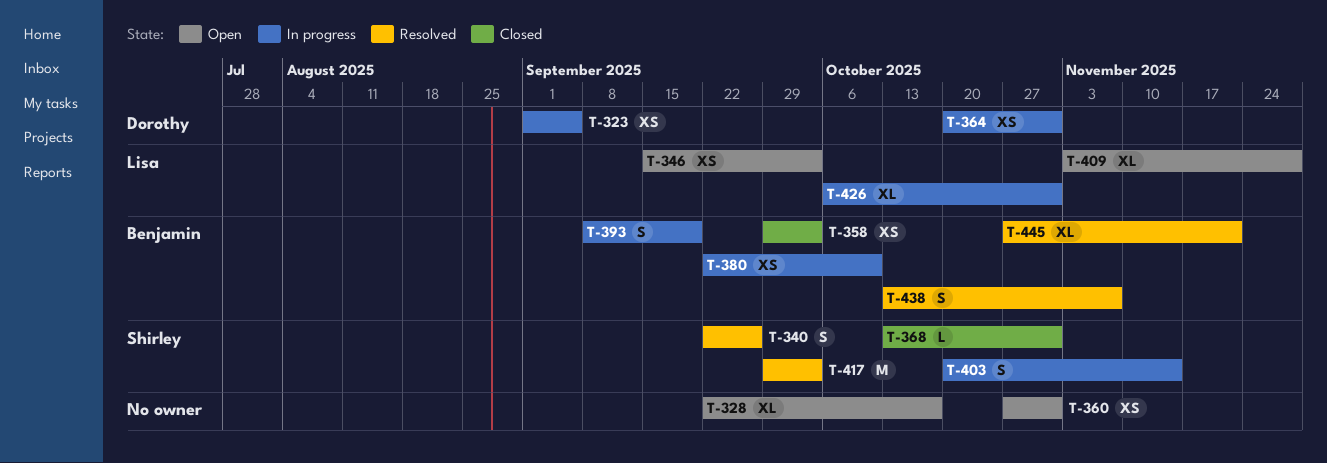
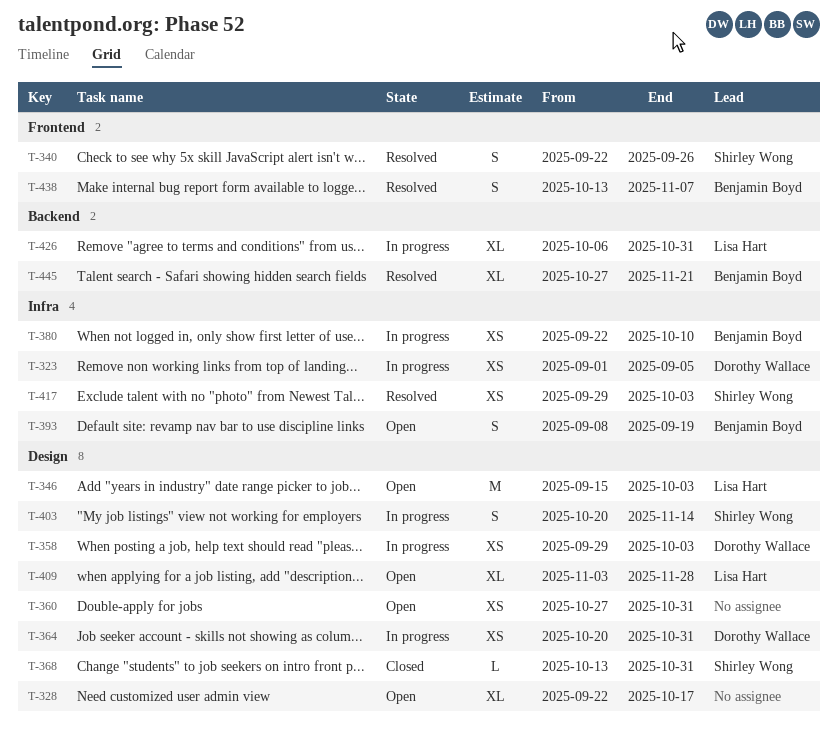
T-346, estimate: XS -> M
T-358, status: Closed -> In progress
T-358, owner: Benjamin Boyd -> Dorothy Wallace
T-393, status: In progress -> Open
T-417, estimate: M -> XS

